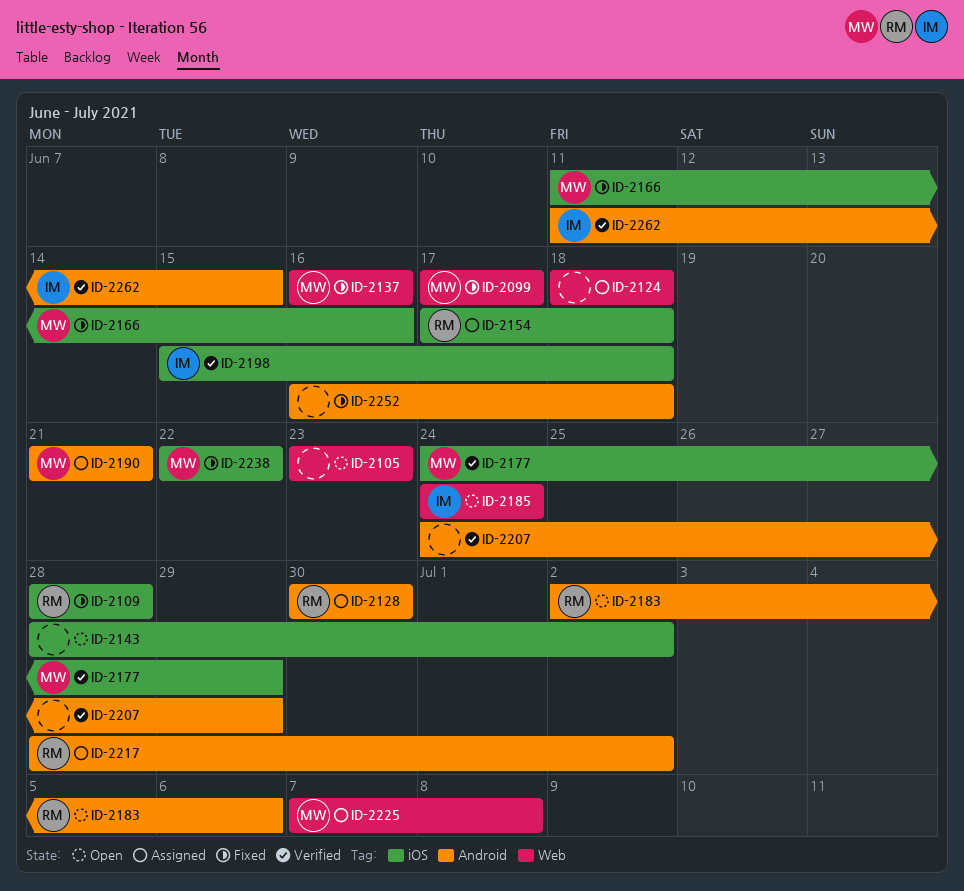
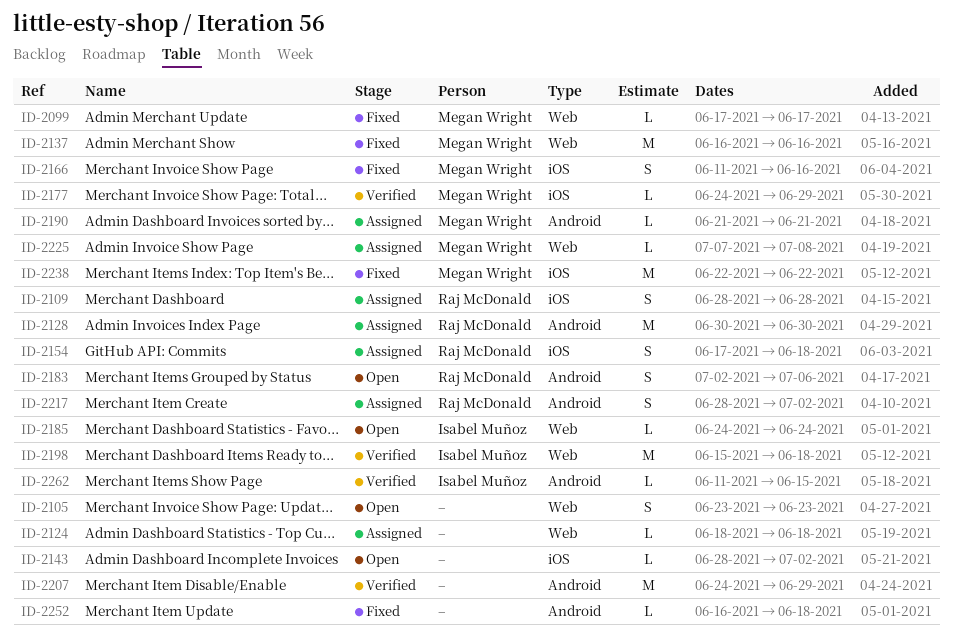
ID-2109, status: Fixed -> Assigned
ID-2198, label: iOS -> Web

